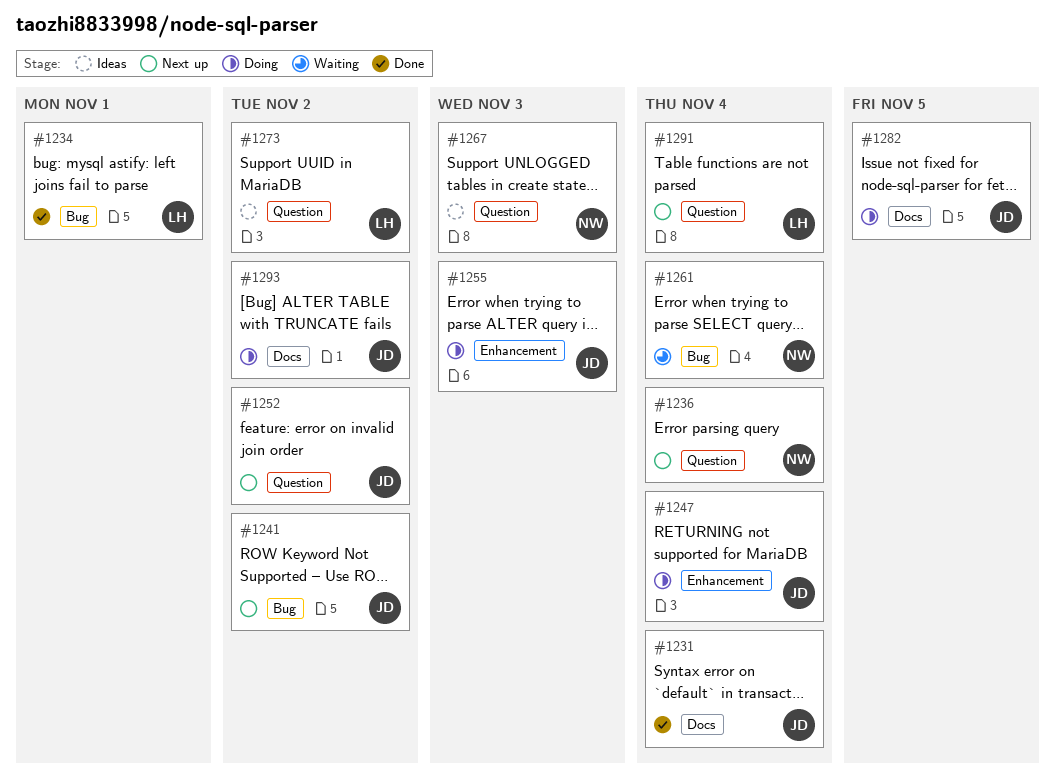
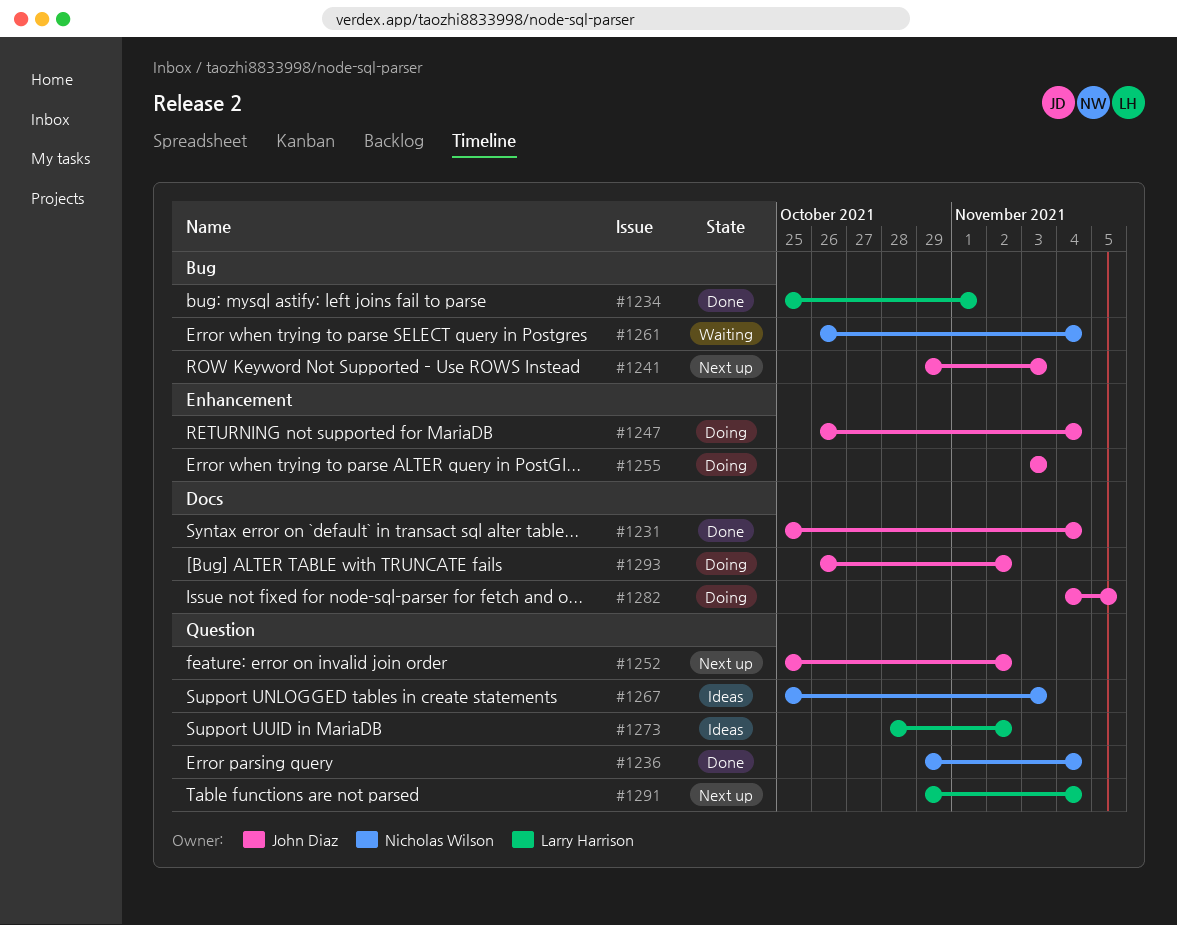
#1236, status: Next up -> Done
#1241, due: Nov 2 -> Nov 3

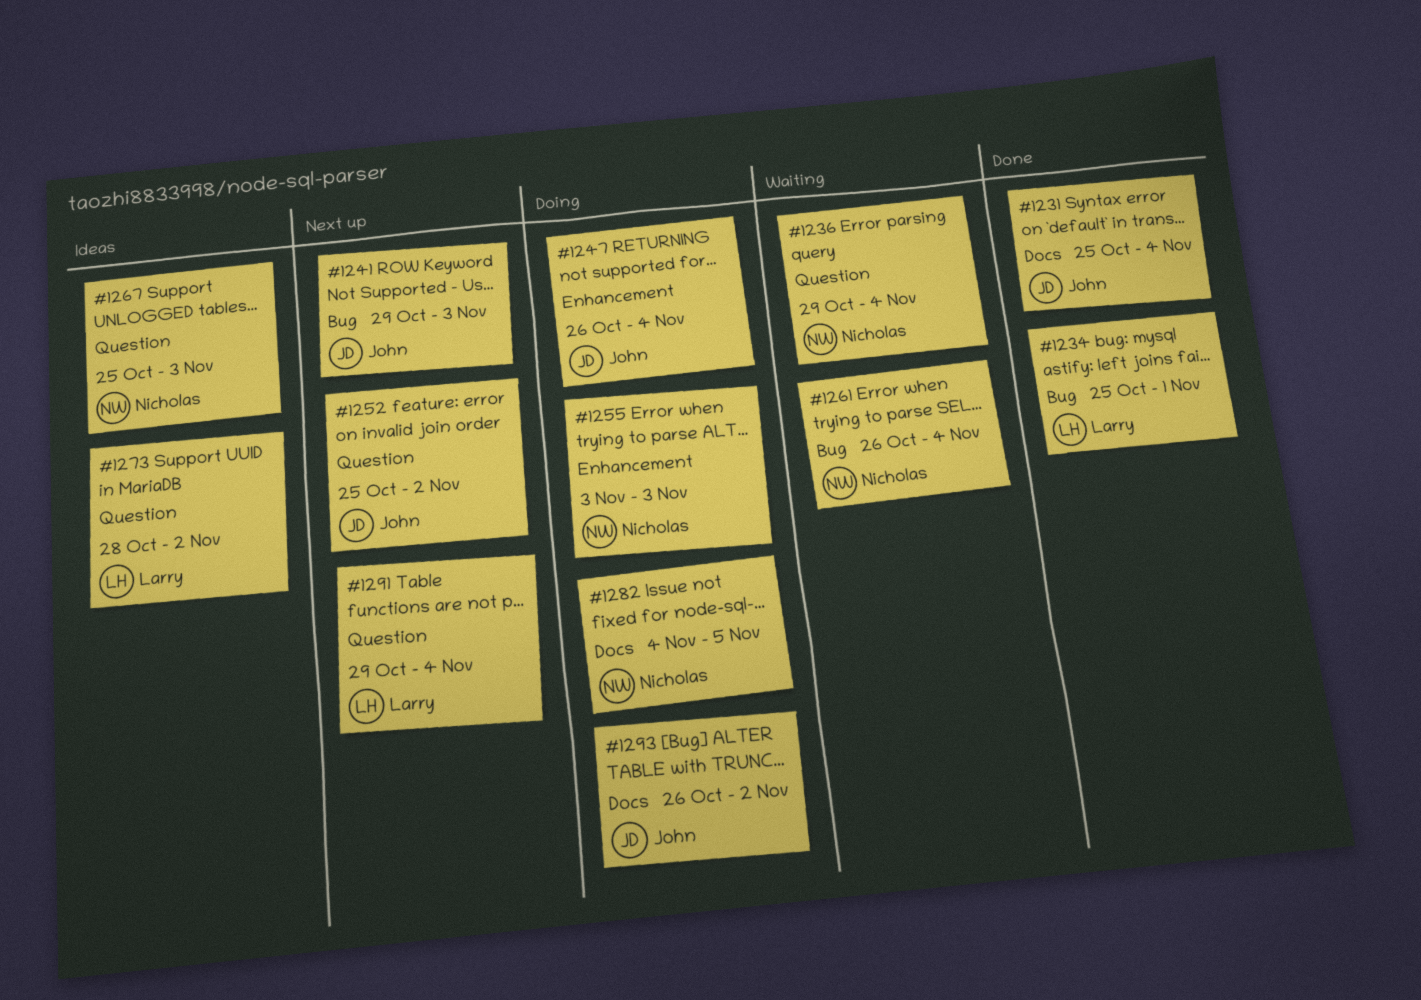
#1236, status: Done -> Waiting
#1255, owner: John Diaz -> Nicholas Wilson
#1282, owner: John Diaz -> Nicholas Wilson

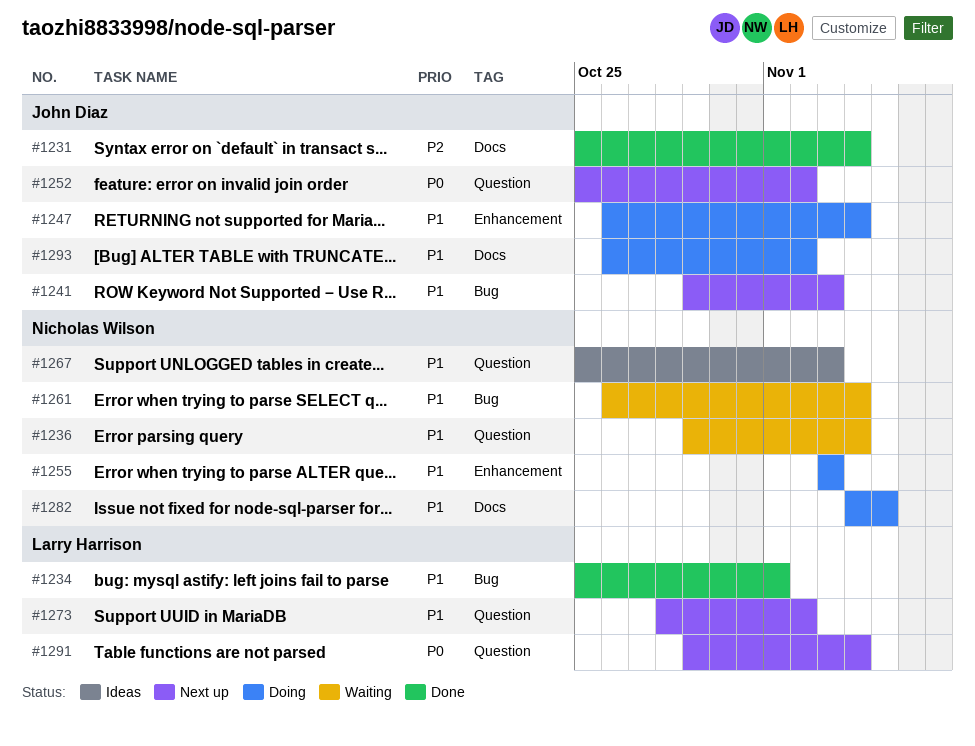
#1273, status: Ideas -> Next up

